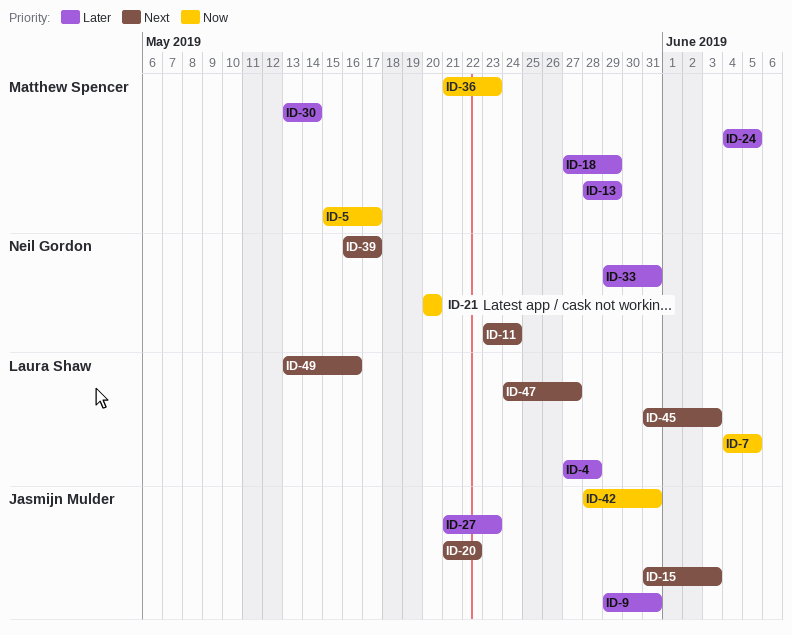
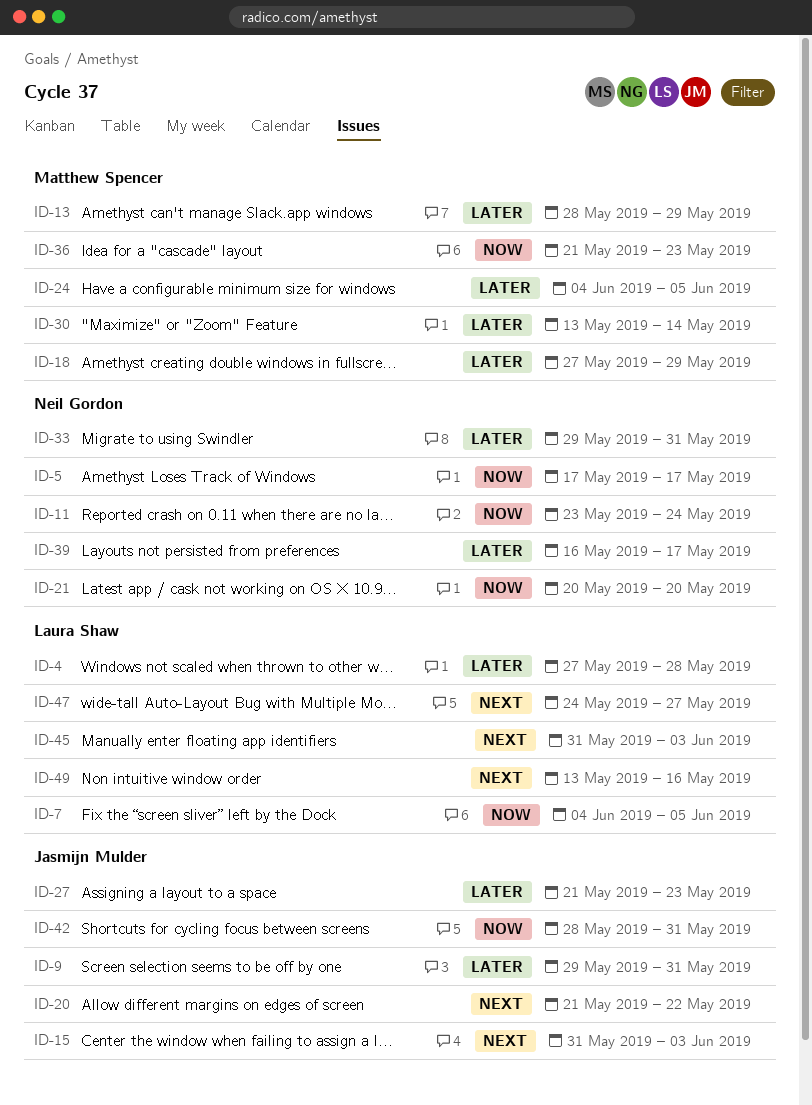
ID-5, owner: Matthew Spencer -> Neil Gordon
ID-5, start: May 15 -> May 17
ID-11, priority: Next -> Now
ID-39, priority: Next -> Later

